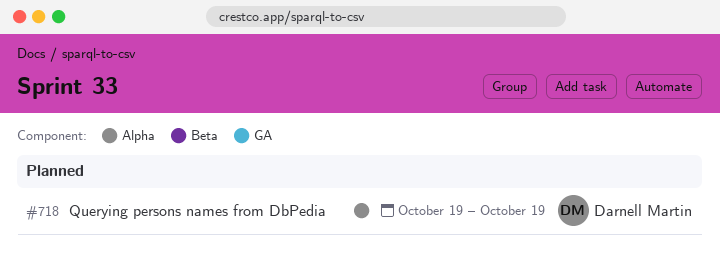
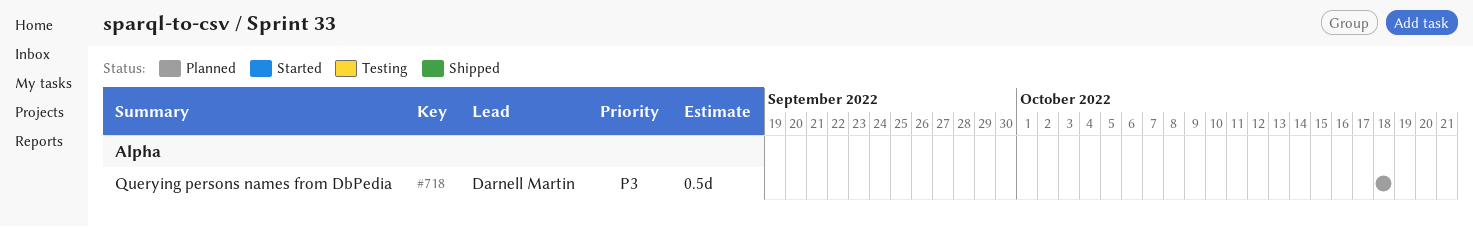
#718, start: Oct 19 -> Oct 18
#718, due: Oct 19 -> Oct 18

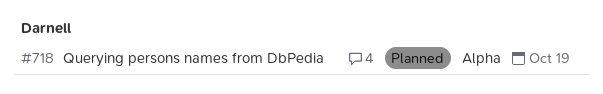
#718, due: Oct 18 -> Oct 19

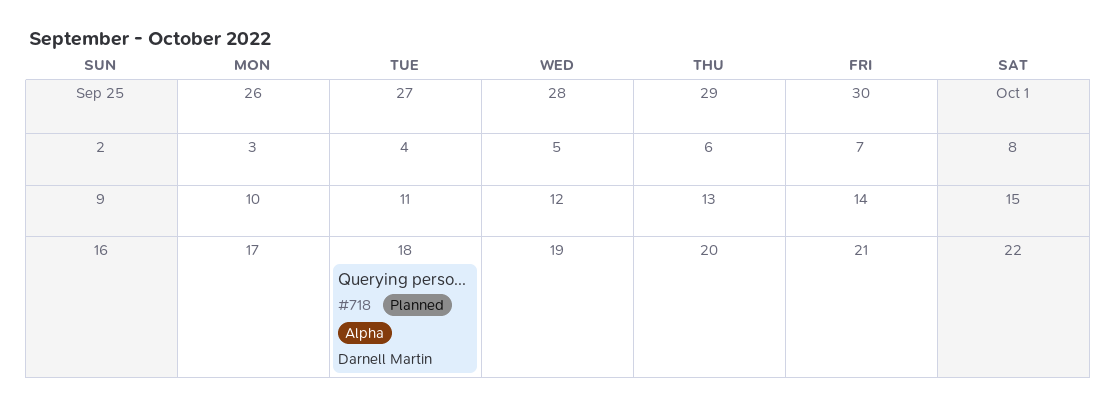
#718, due: Oct 19 -> Oct 18

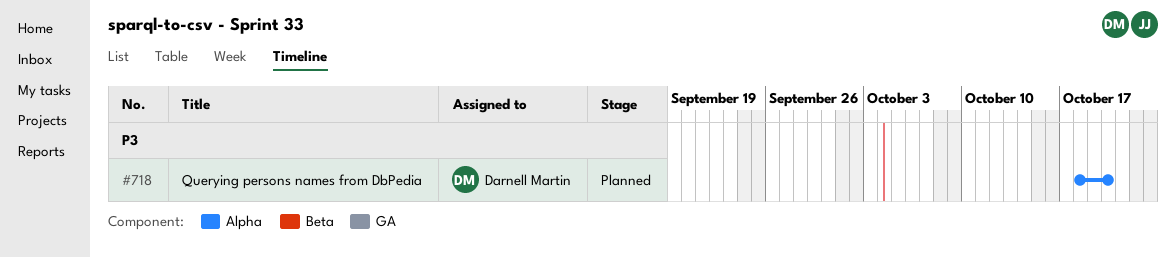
#718, due: Oct 18 -> Oct 20

